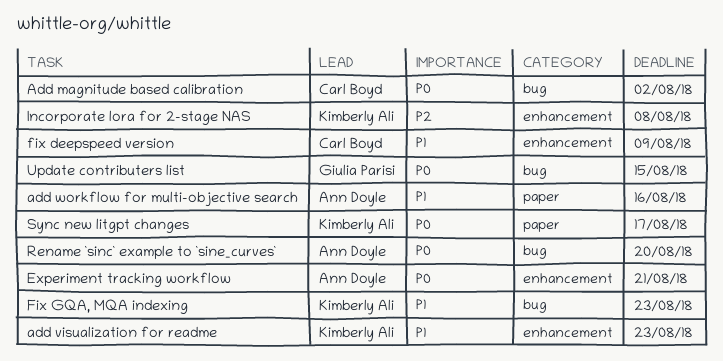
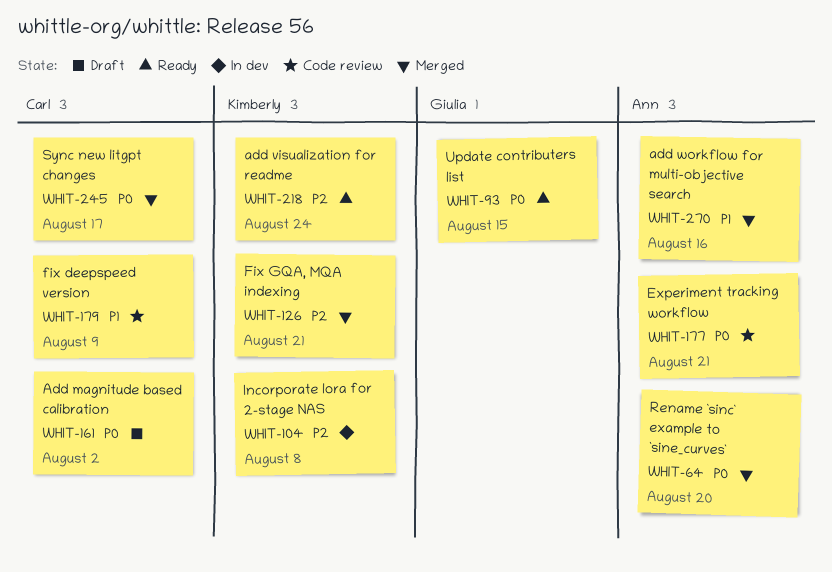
add visualization for readme, priority: P1 -> P2
add visualization for readme, due: Aug 23 -> Aug 24
Fix GQA, MQA indexing, priority: P1 -> P2
Fix GQA, MQA indexing, due: Aug 23 -> Aug 21
Sync new litgpt changes, owner: Kimberly Ali -> Carl Boyd

